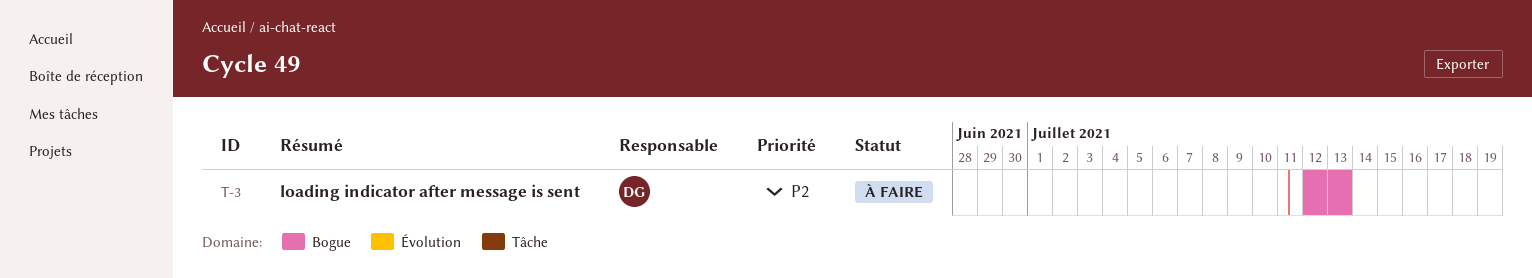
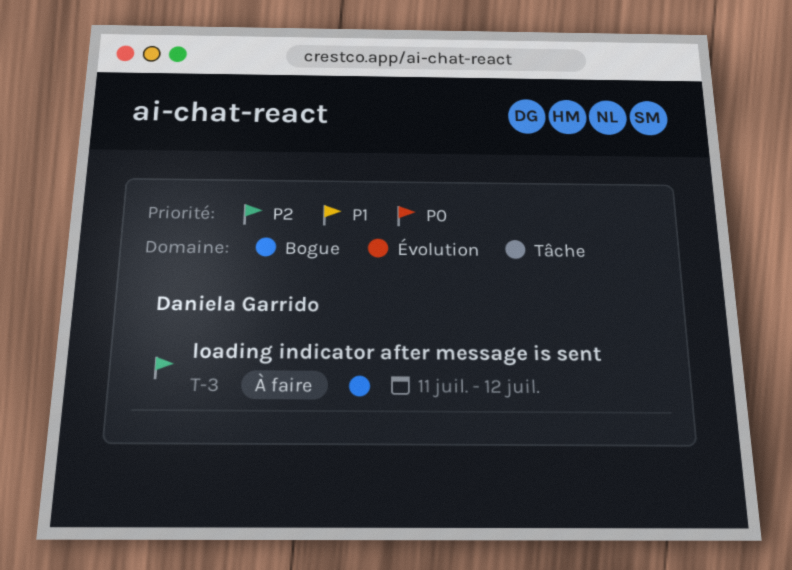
T-3, start: Jul 12 -> Jul 11
T-3, due: Jul 13 -> Jul 12

